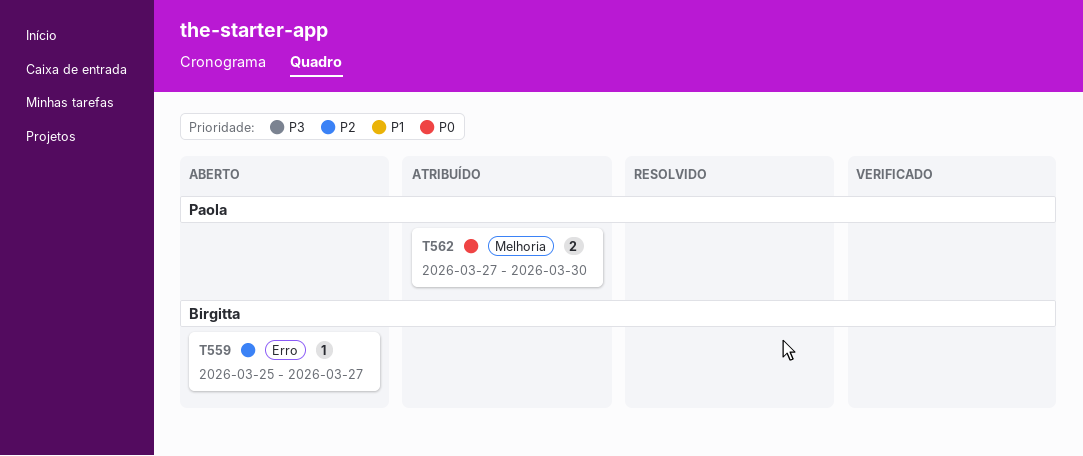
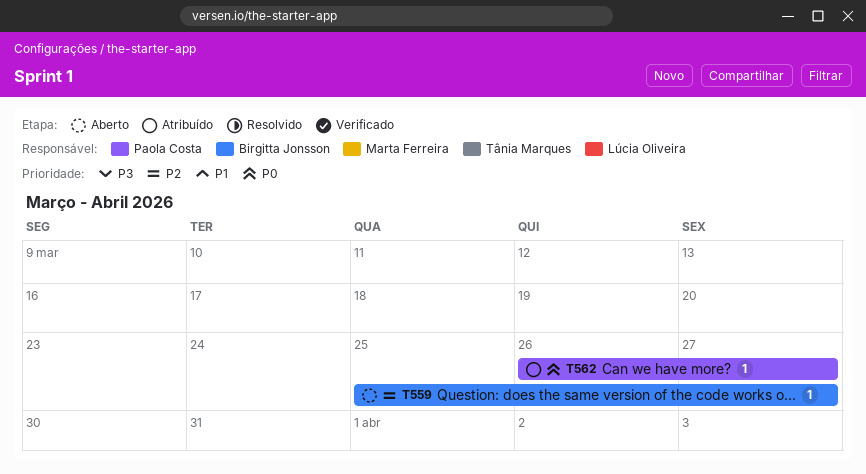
T562, estimate: 2 -> 1
T562, start: Mar 27 -> Mar 26
T562, due: Mar 30 -> Mar 27

